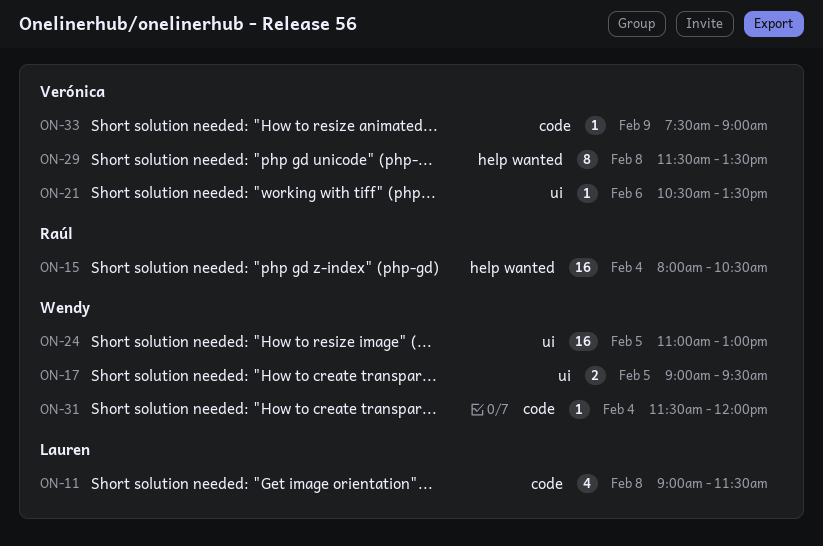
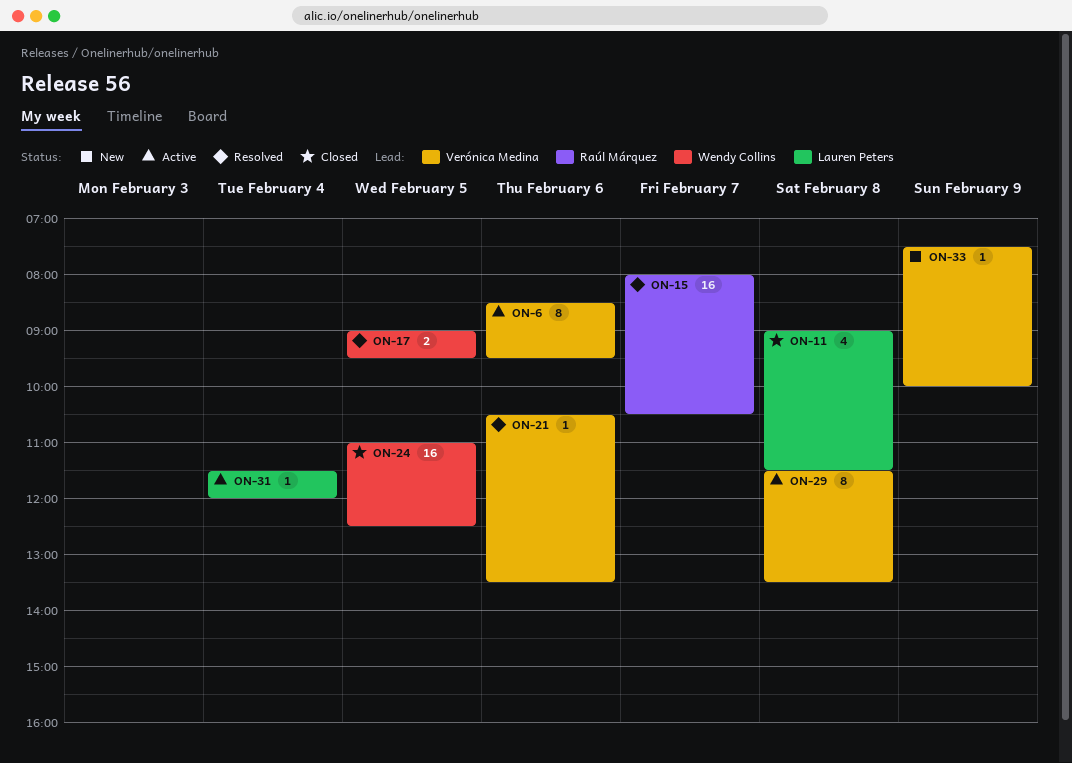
ON-6: none -> present
ON-15, day: Feb 4 -> Feb 7
ON-24, ends: 13:00 -> 12:30
ON-31, owner: Wendy Collins -> Lauren Peters
ON-33, ends: 09:00 -> 10:00

